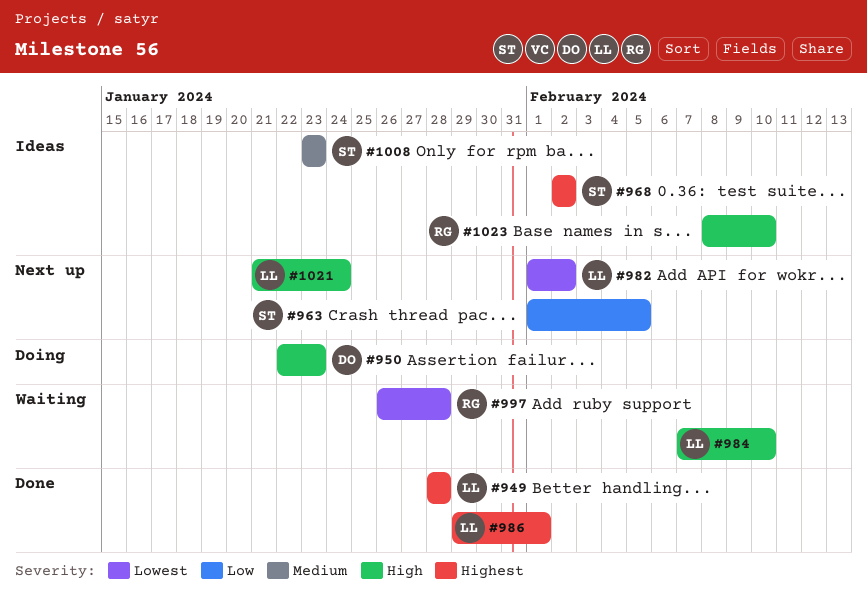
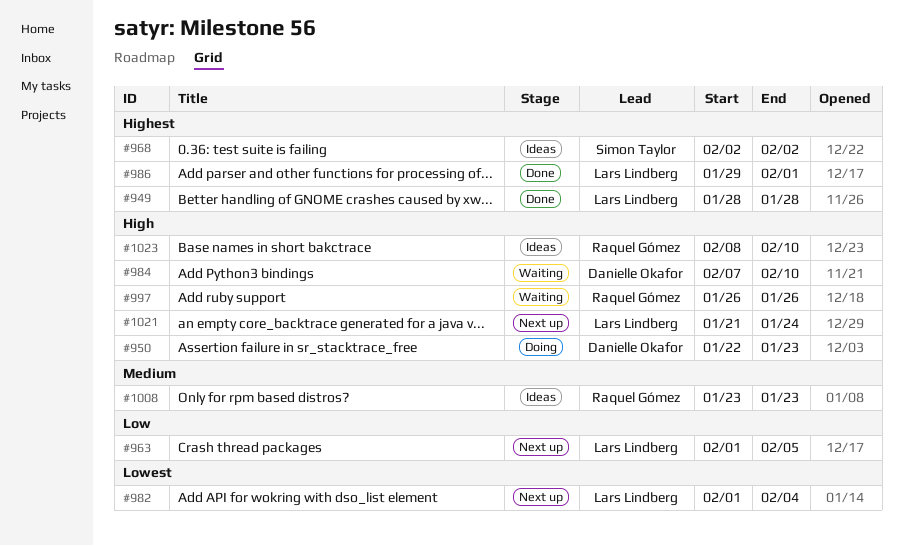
#963, owner: Simon Taylor -> Lars Lindberg
#982, due: Feb 2 -> Feb 4
#984, owner: Lars Lindberg -> Danielle Okafor
#997, priority: Lowest -> High
#997, due: Jan 28 -> Jan 26
#1008, owner: Simon Taylor -> Raquel Gómez

